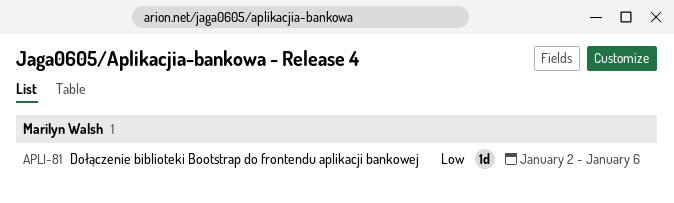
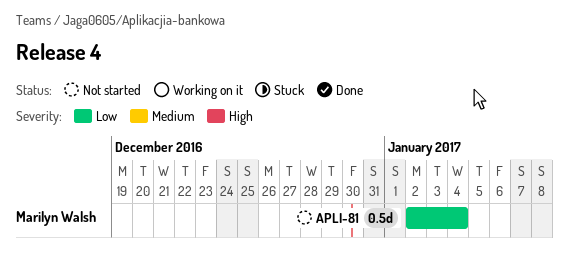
APLI-81, estimate: 1d -> 0.5d
APLI-81, due: Jan 6 -> Jan 4

